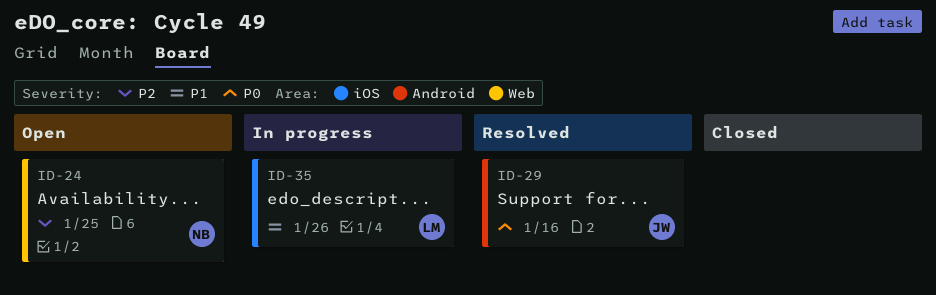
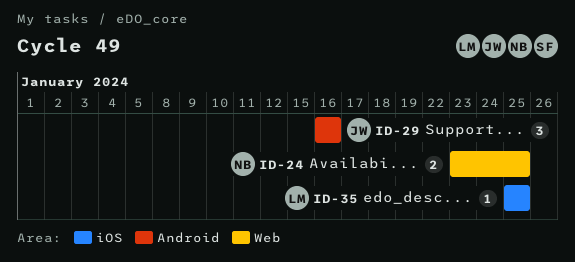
ID-35, due: Jan 26 -> Jan 25

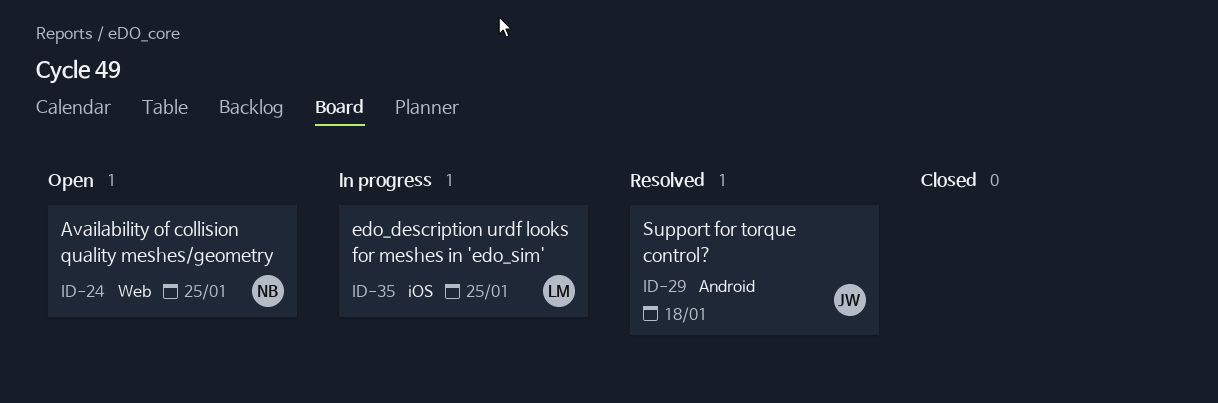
ID-29, due: Jan 16 -> Jan 18

